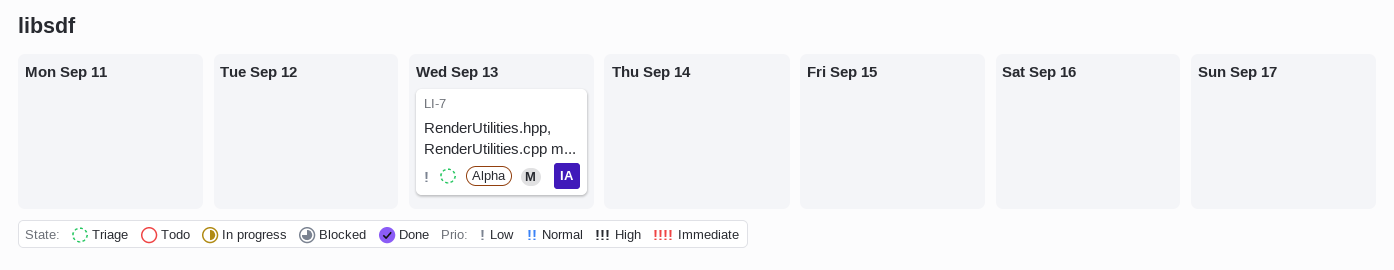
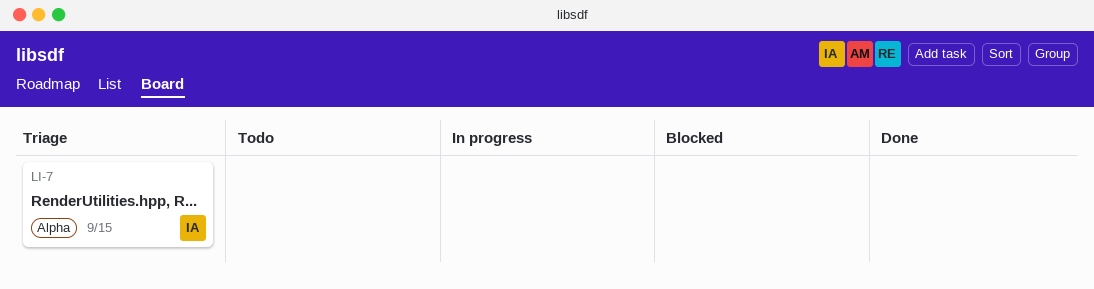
LI-7, due: Sep 13 -> Sep 15

